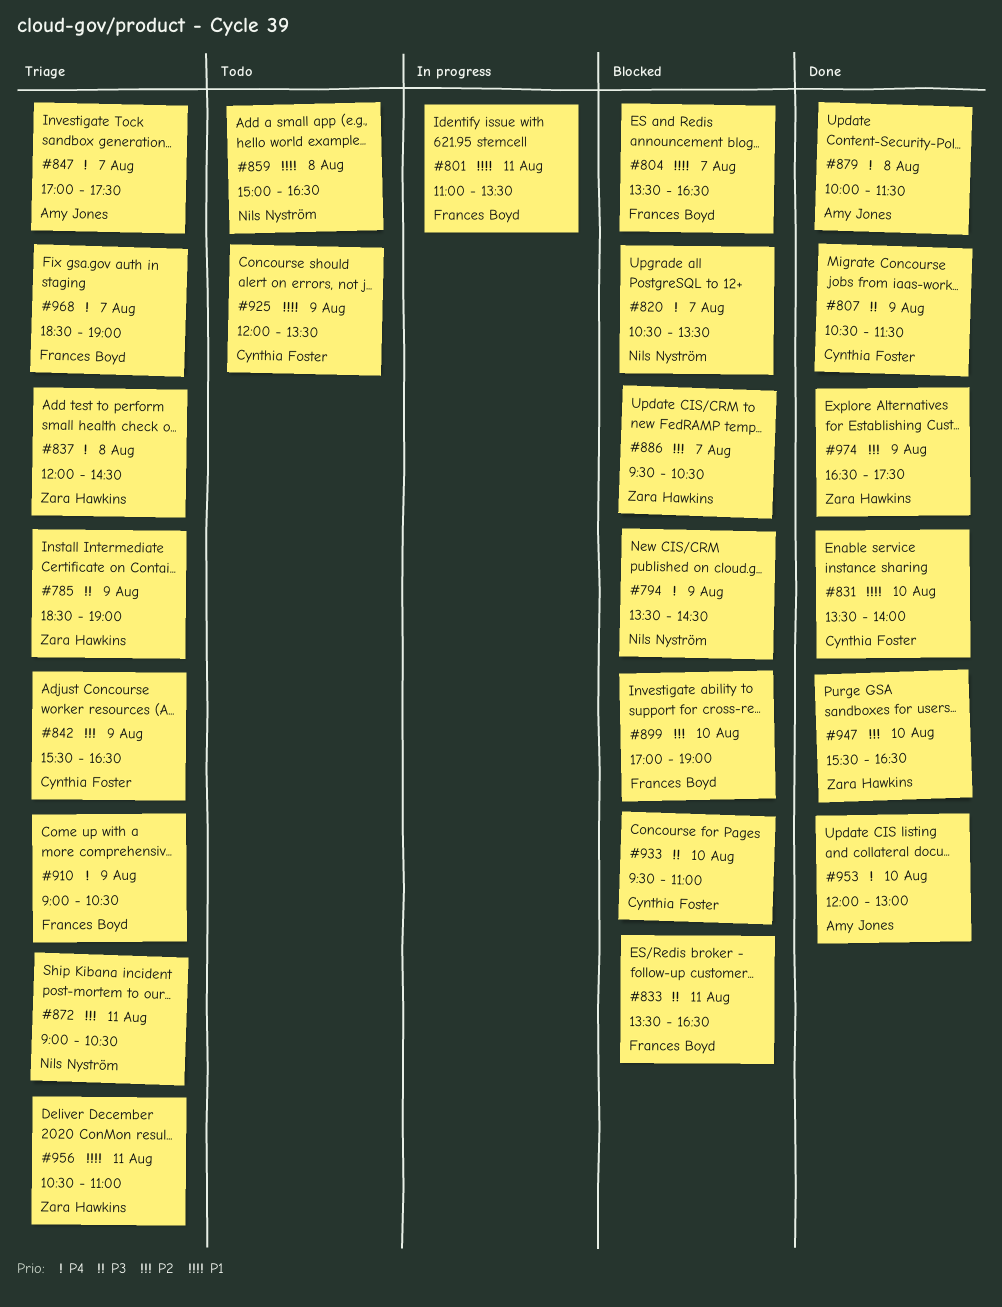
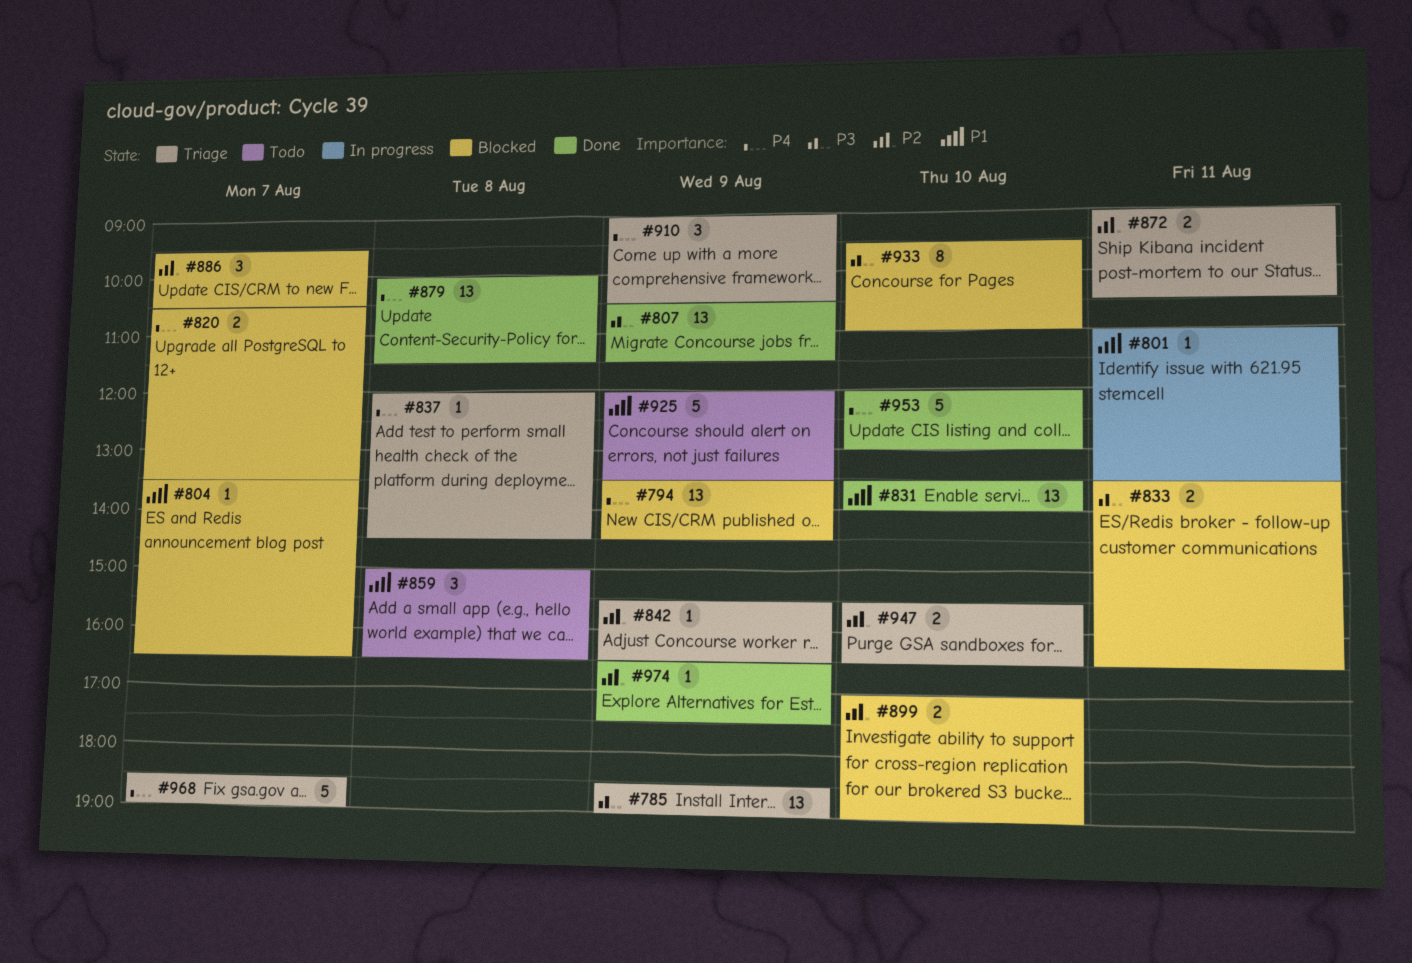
#847: present -> none
#947, status: Done -> Triage
#956: present -> none

